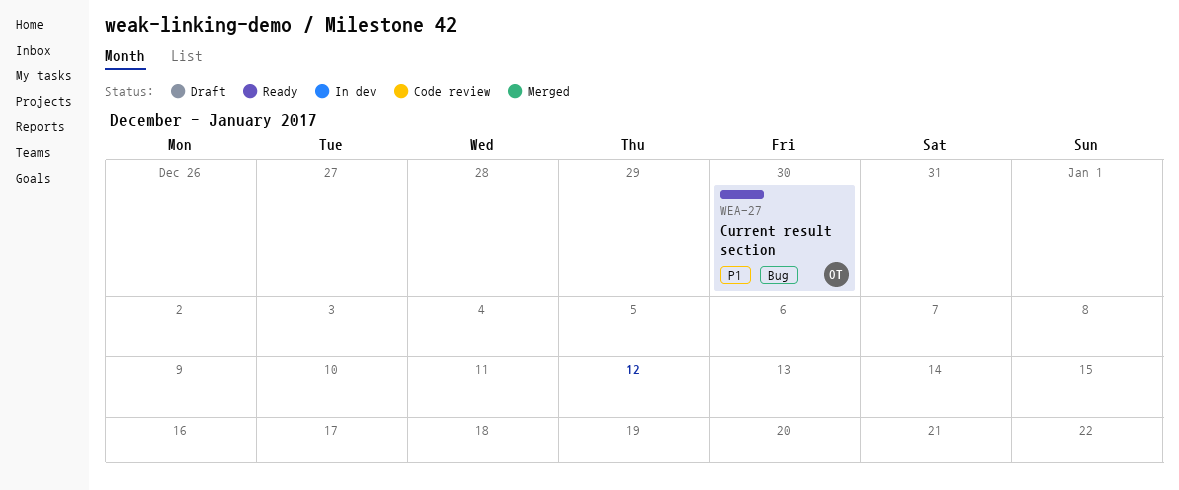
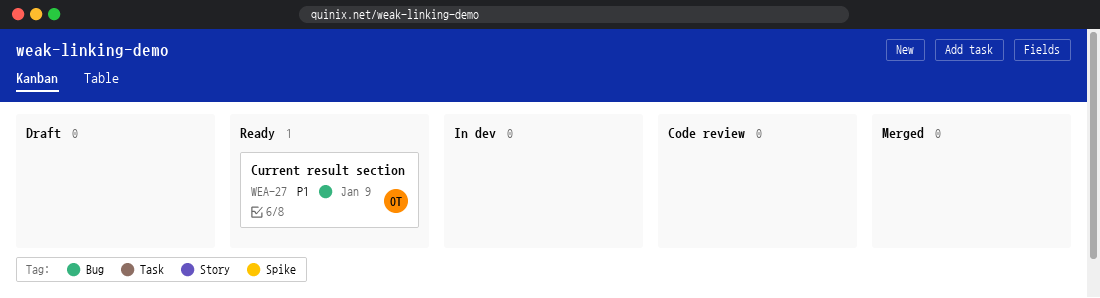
WEA-27, due: Dec 30 -> Jan 9

